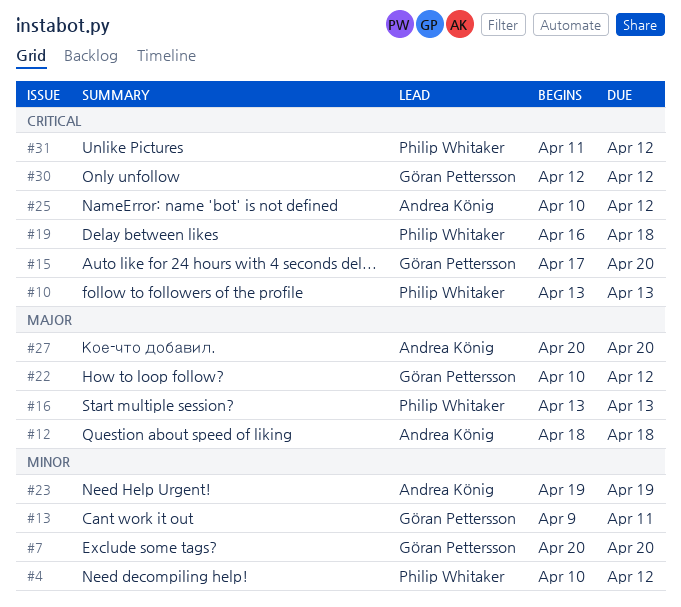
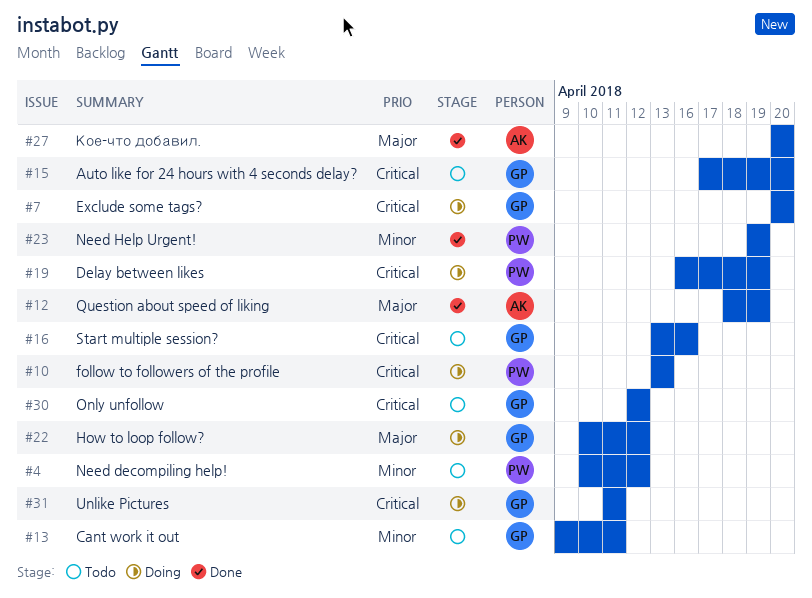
#7, priority: Minor -> Critical
#12, due: Apr 18 -> Apr 19
#16, owner: Philip Whitaker -> Göran Pettersson
#16, priority: Major -> Critical
#16, due: Apr 13 -> Apr 16
#19, due: Apr 18 -> Apr 19
#23, owner: Andrea König -> Philip Whitaker
#25: present -> none
#31, owner: Philip Whitaker -> Göran Pettersson
#31, due: Apr 12 -> Apr 11

